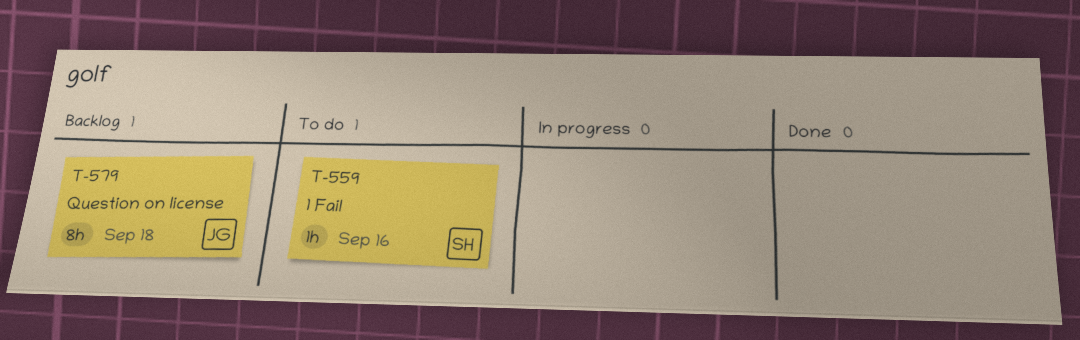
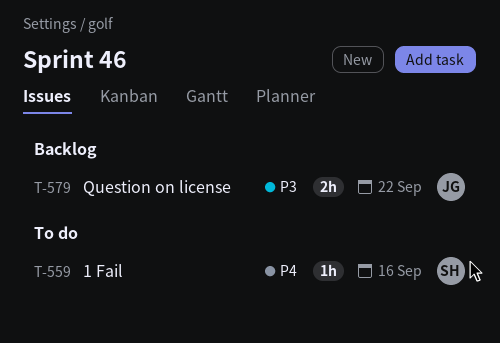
T-579, estimate: 8h -> 2h
T-579, due: Sep 18 -> Sep 22

